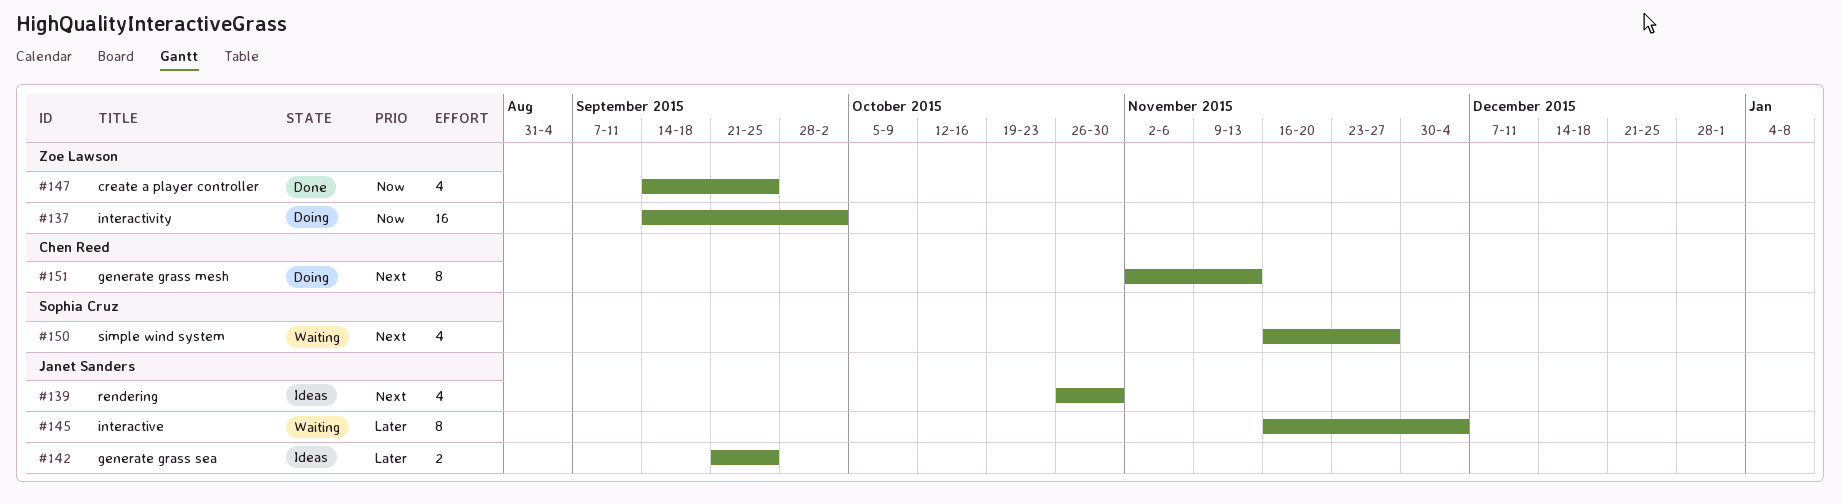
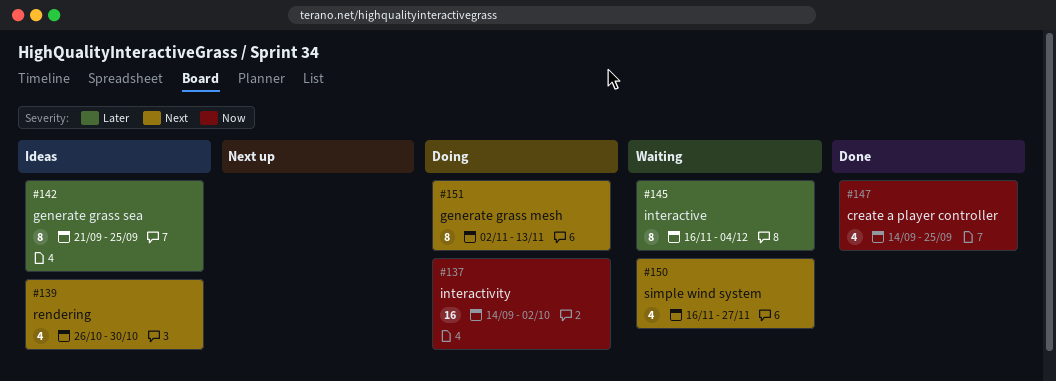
#142, estimate: 2 -> 8

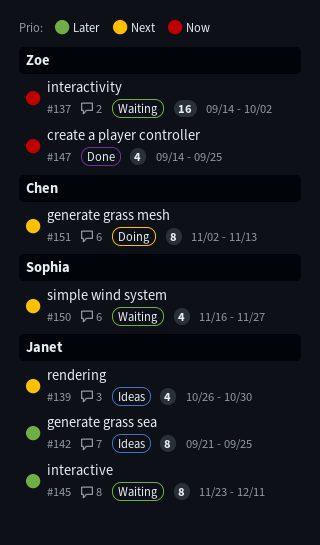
#137, status: Doing -> Waiting
#145, start: Nov 16 -> Nov 23
#145, due: Dec 4 -> Dec 11

